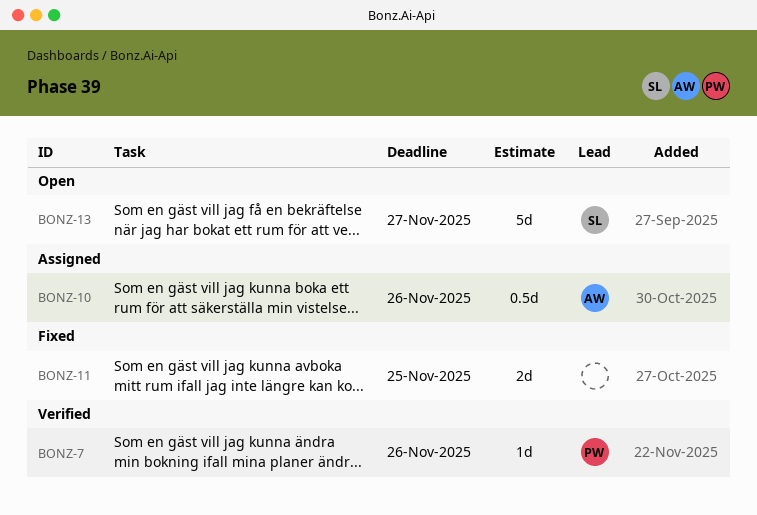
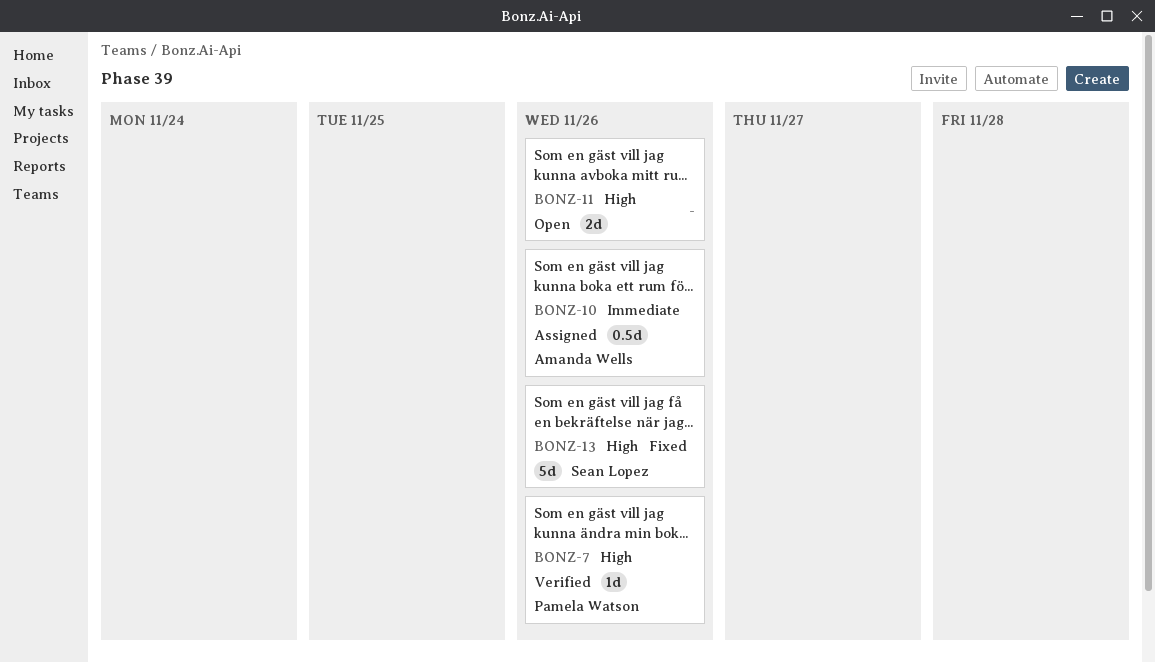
BONZ-11, status: Fixed -> Open
BONZ-11, due: Nov 25 -> Nov 26
BONZ-13, status: Open -> Fixed
BONZ-13, due: Nov 27 -> Nov 26

